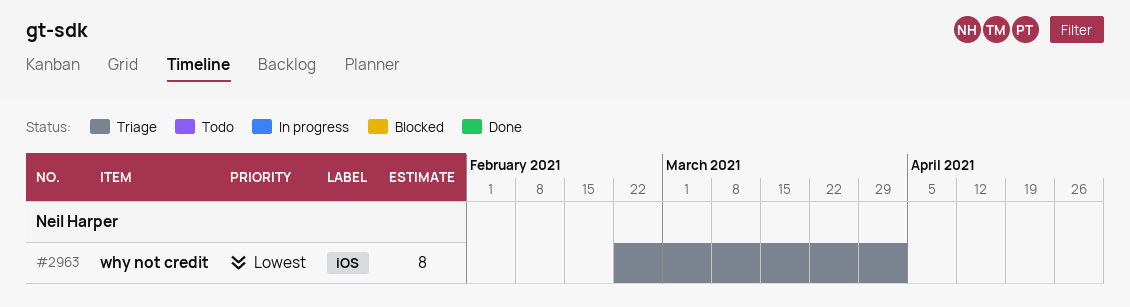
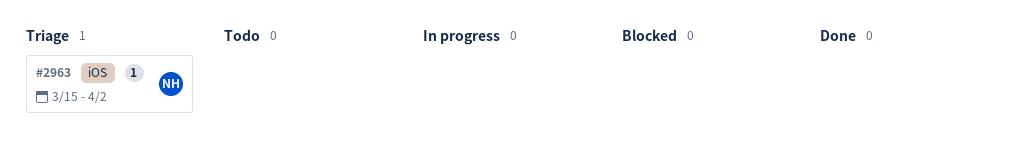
#2963, estimate: 8 -> 1
#2963, start: Feb 22 -> Mar 15

